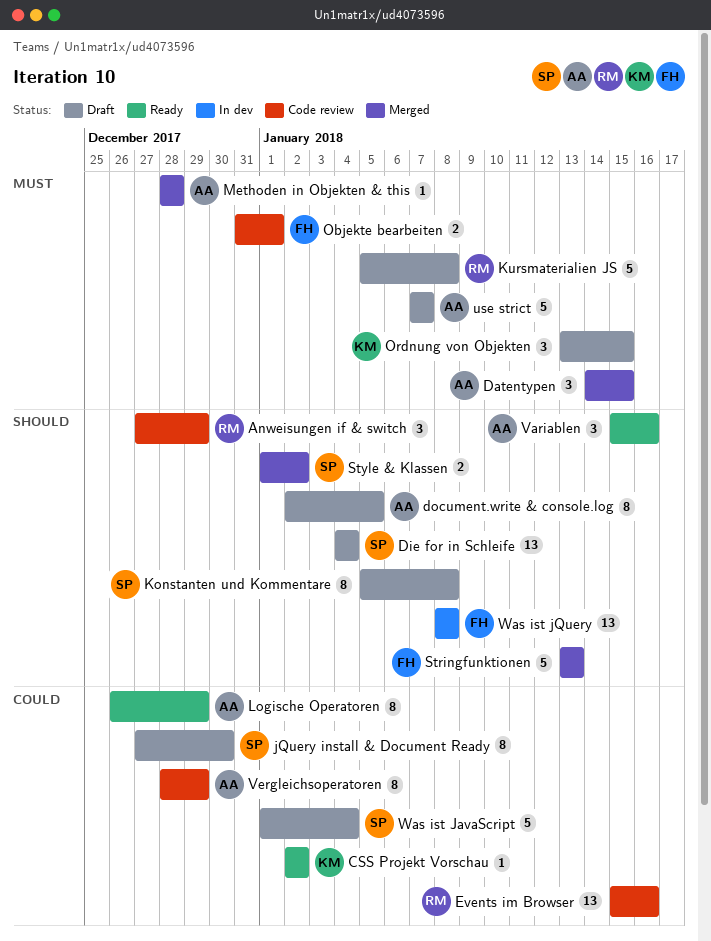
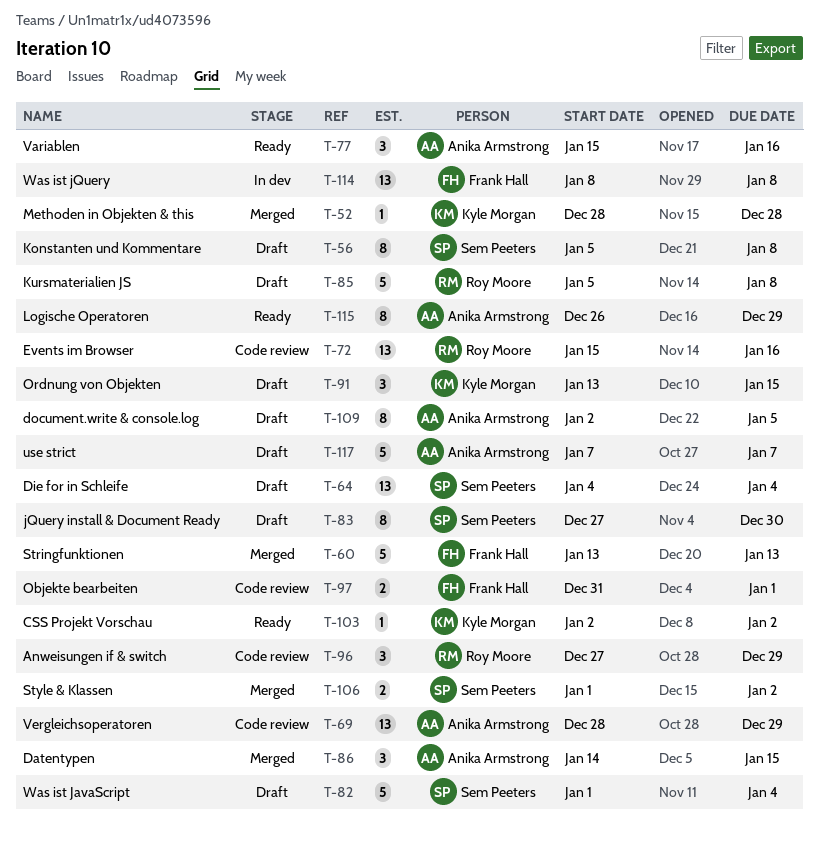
Methoden in Objekten & this, owner: Anika Armstrong -> Kyle Morgan
Vergleichsoperatoren, estimate: 8 -> 13

